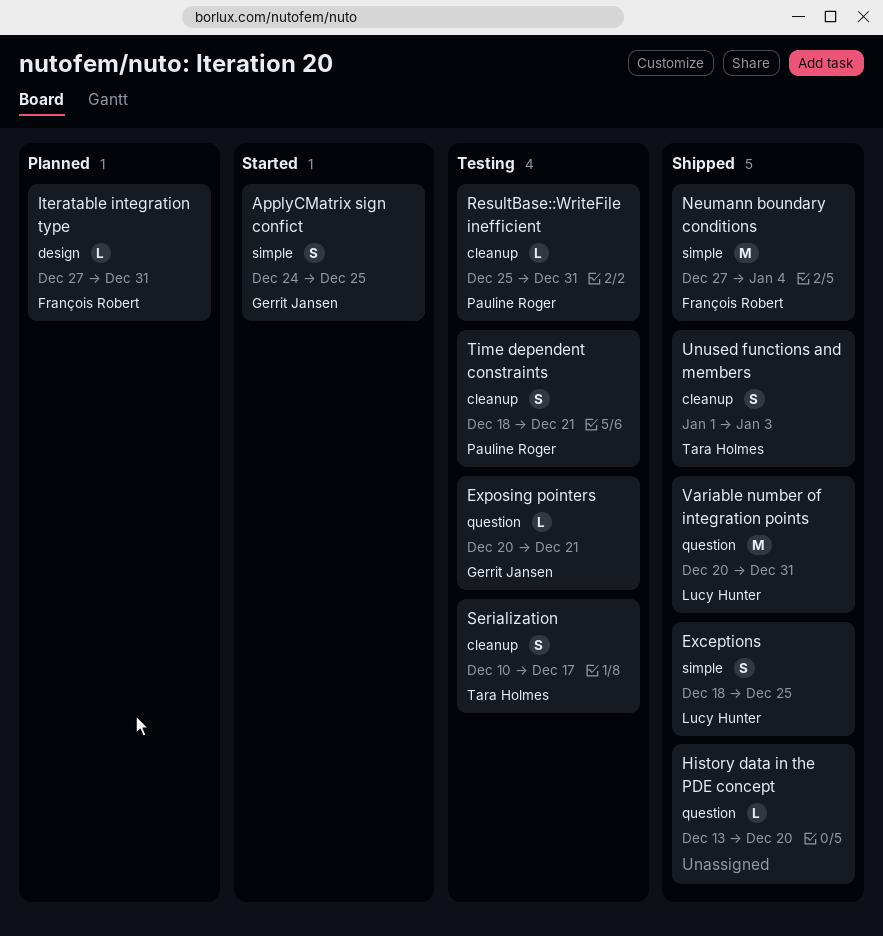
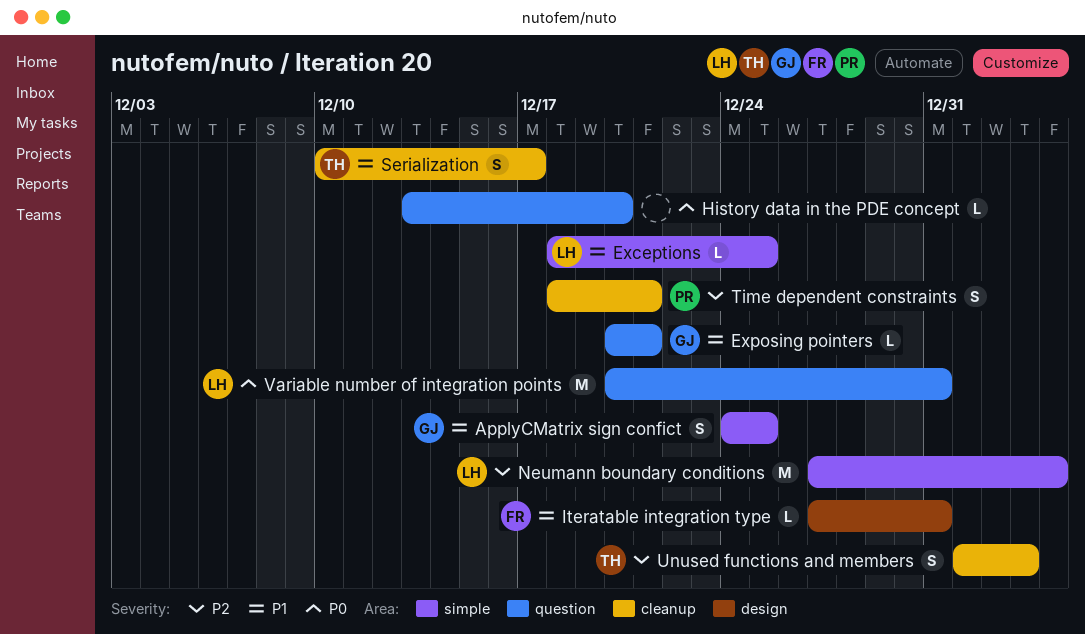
Exceptions, estimate: S -> L
Neumann boundary conditions, owner: François Robert -> Lucy Hunter
ResultBase::WriteFile inefficient: present -> none

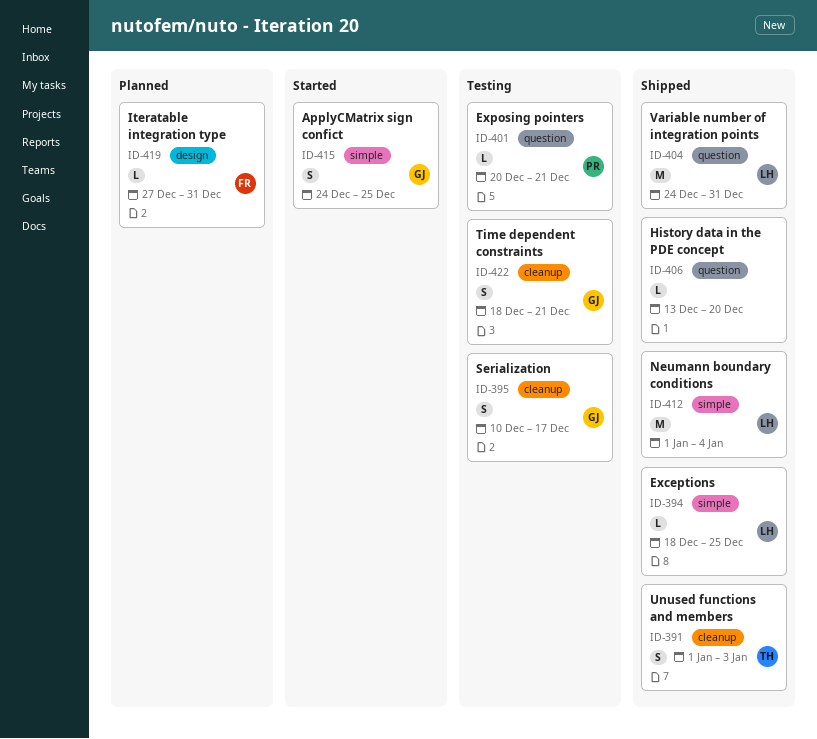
Exposing pointers, owner: GJ -> PR
Neumann boundary conditions, start: Dec 27 -> Jan 1
Serialization, owner: TH -> GJ
Time dependent constraints, owner: PR -> GJ
Variable number of integration points, start: Dec 20 -> Dec 24

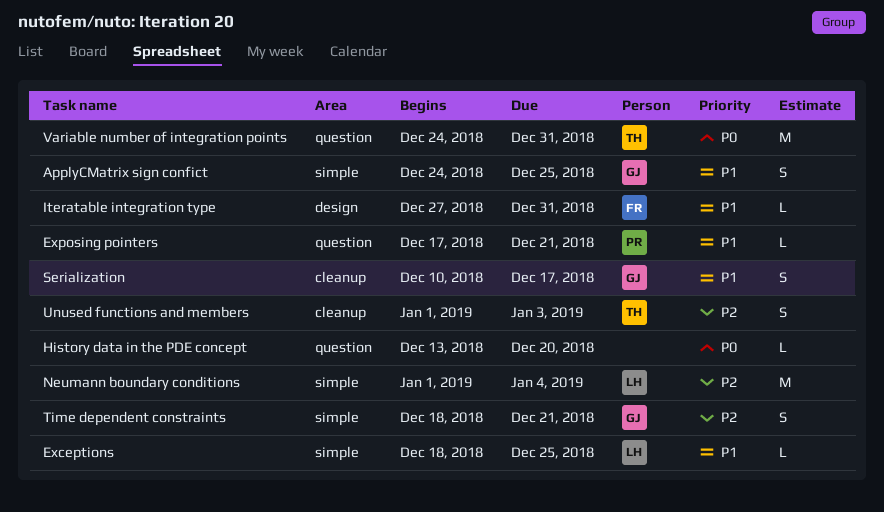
Exposing pointers, start: Dec 20 -> Dec 17
Time dependent constraints, label: cleanup -> simple
Variable number of integration points, owner: LH -> TH

